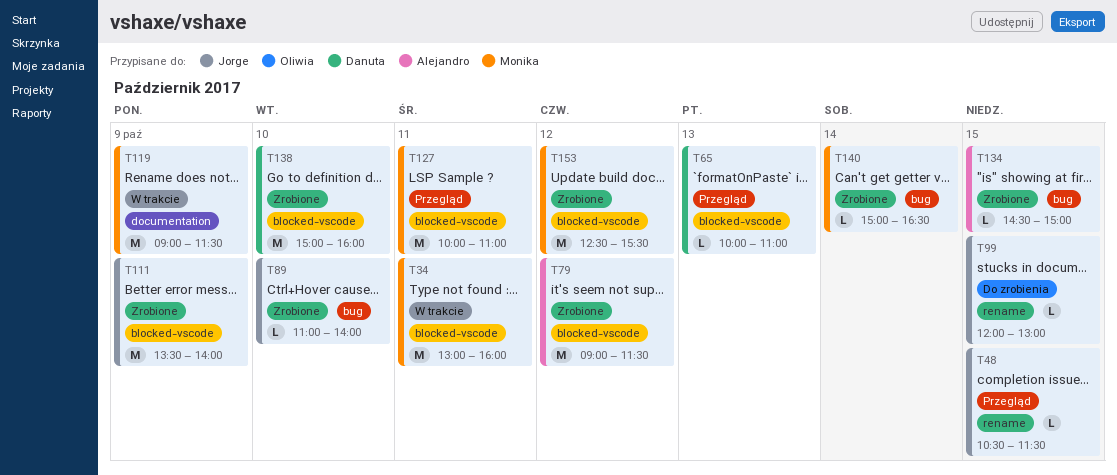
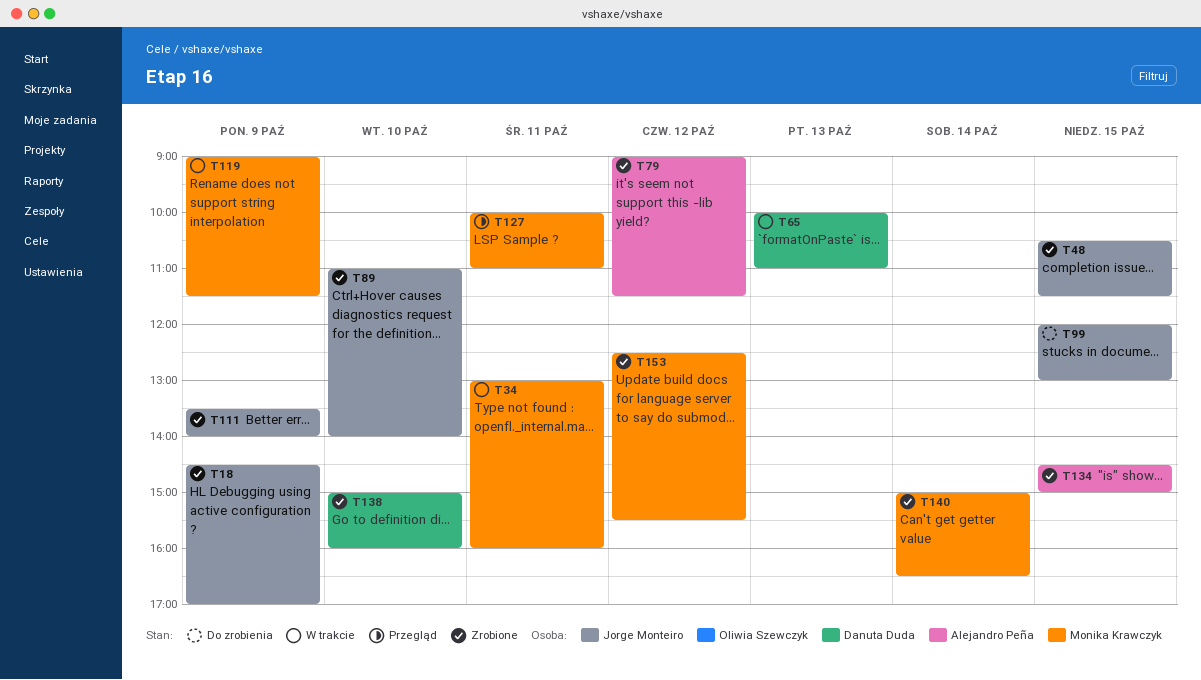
T18: none -> present
T48, status: Przegląd -> Zrobione
T65, status: Przegląd -> W trakcie

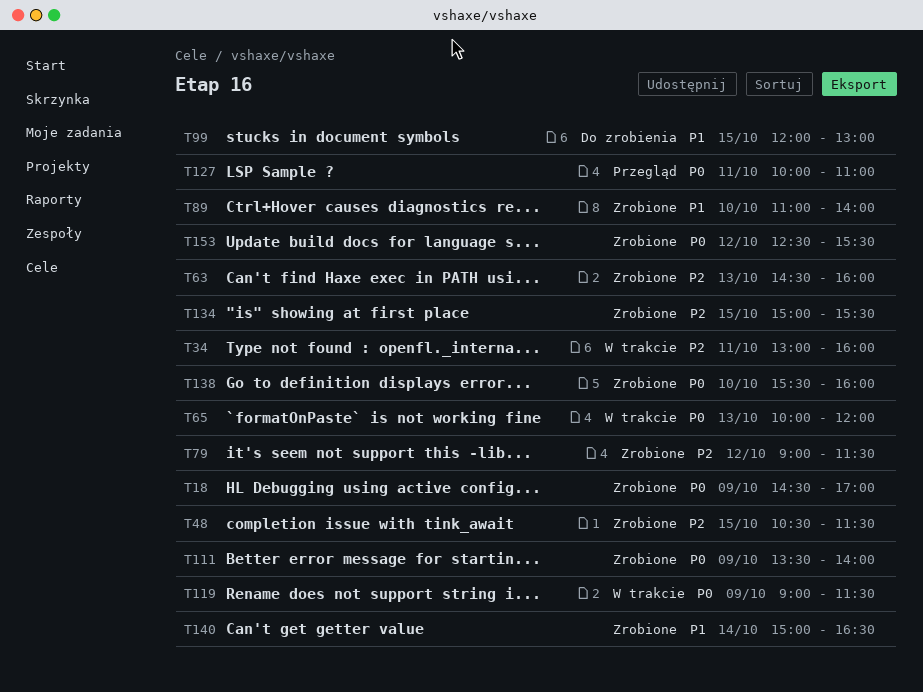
T63: none -> present
T65, ends: 11:00 -> 12:00
T134, begins: 14:30 -> 15:00
T134, ends: 15:00 -> 15:30
T138, begins: 15:00 -> 15:30

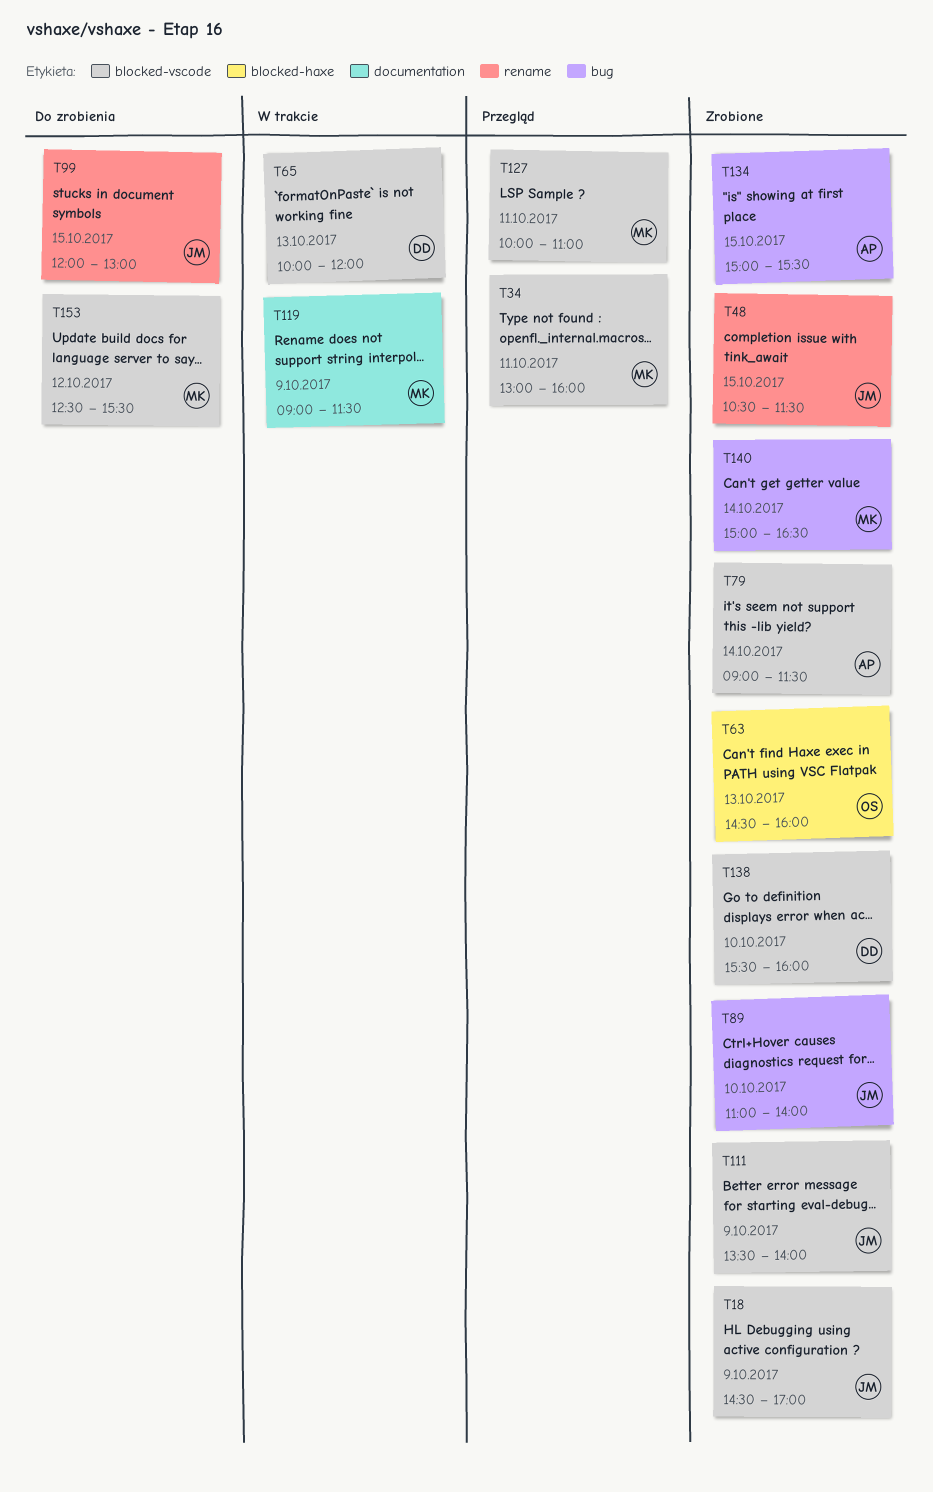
T34, status: W trakcie -> Przegląd
T79, day: Oct 12 -> Oct 14
T153, status: Zrobione -> Do zrobienia

